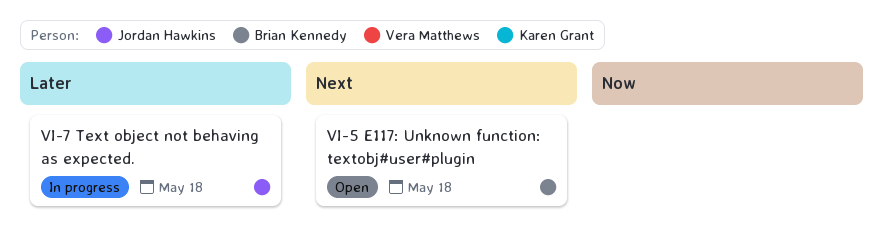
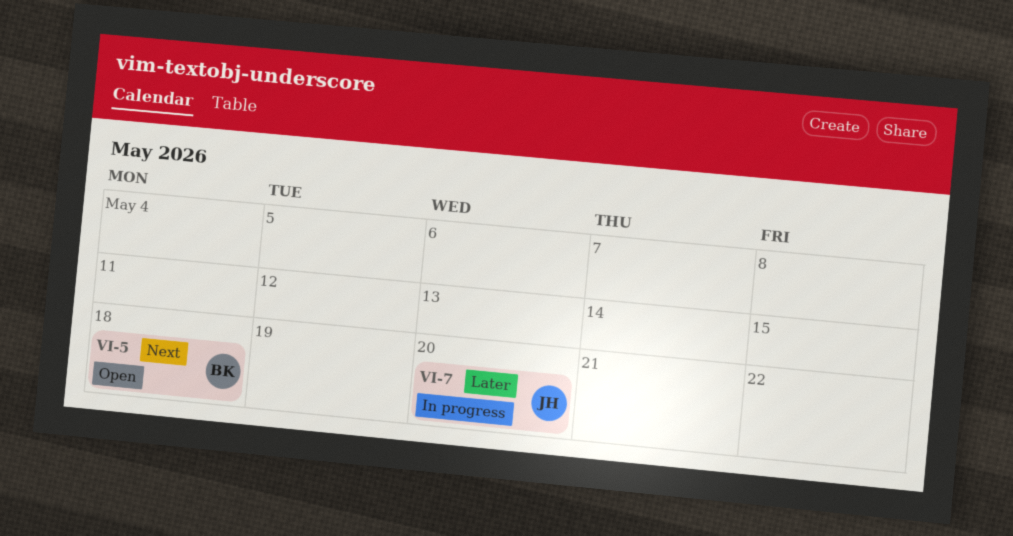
VI-7, due: May 18 -> May 20

